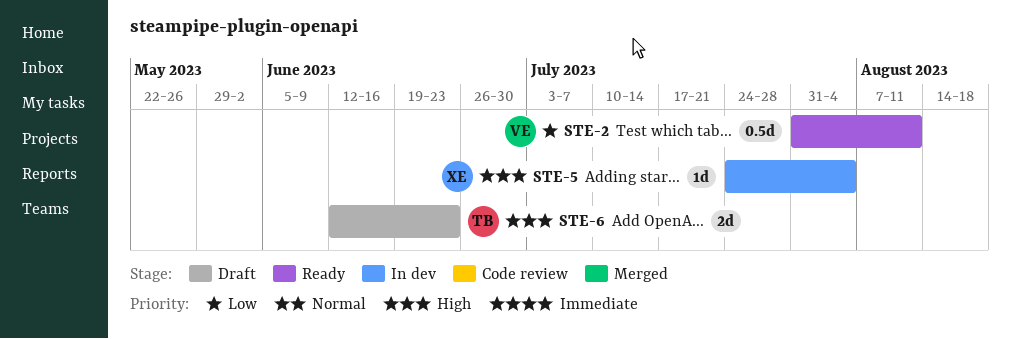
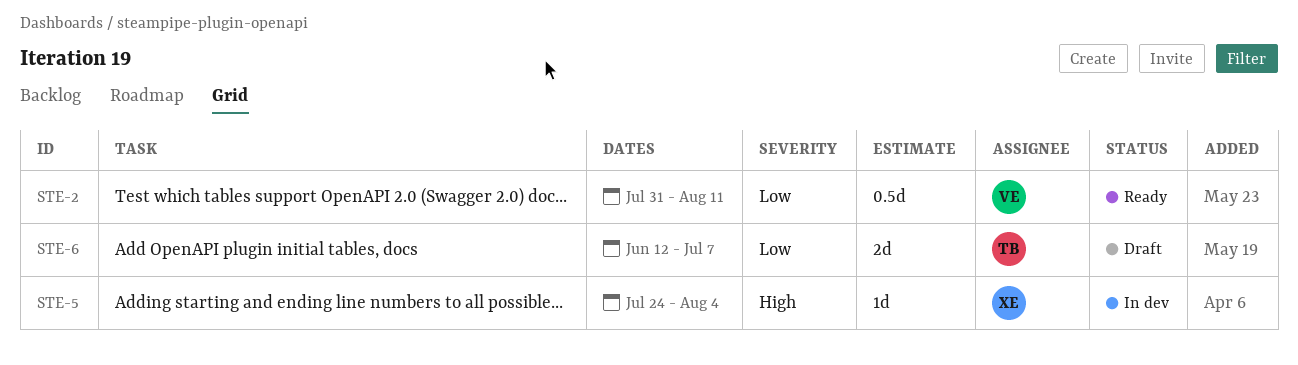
STE-6, priority: High -> Low
STE-6, due: Jun 23 -> Jul 7

